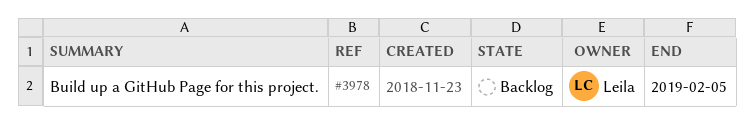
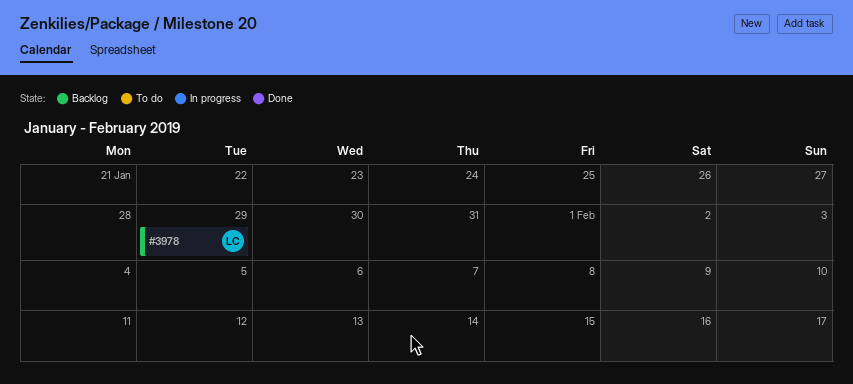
#3978, due: Feb 5 -> Jan 29

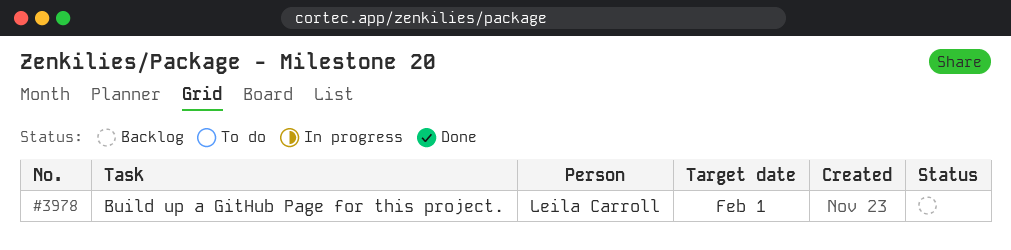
#3978, due: Jan 29 -> Feb 1

